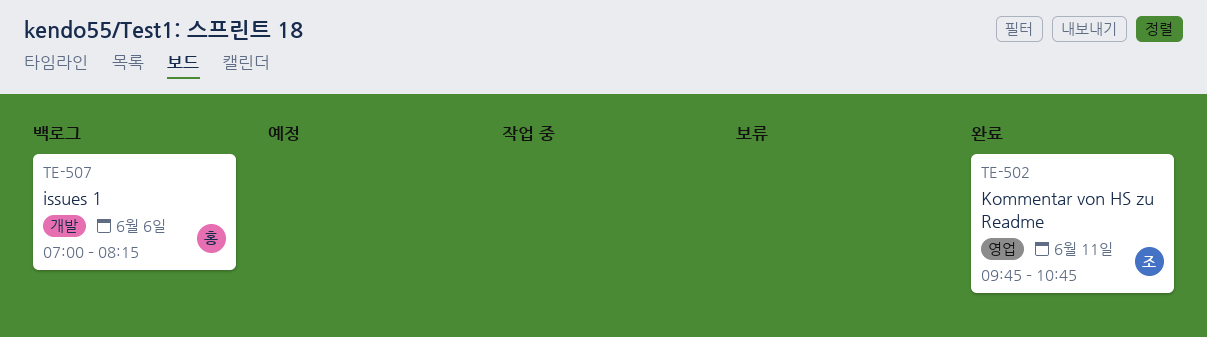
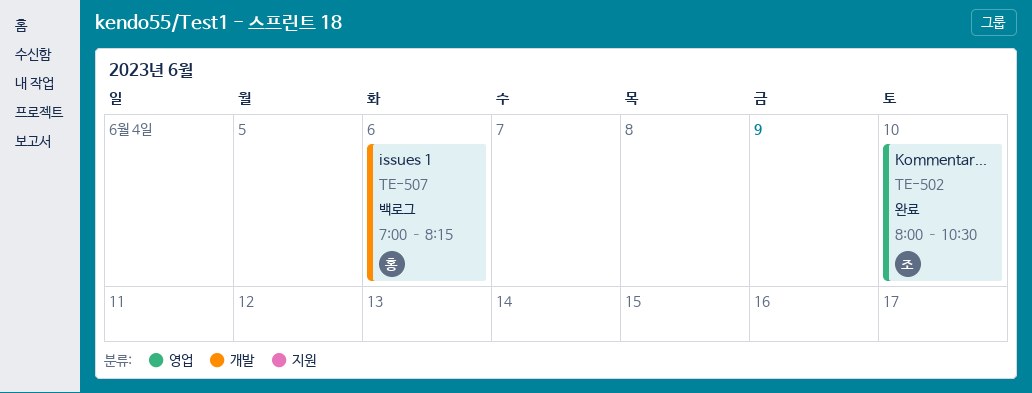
TE-502, day: Jun 11 -> Jun 10
TE-502, begins: 09:45 -> 08:00
TE-502, ends: 10:45 -> 10:30

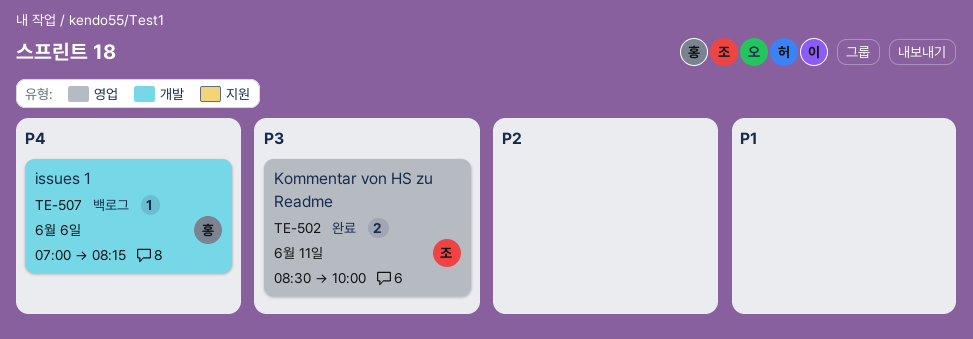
TE-502, day: Jun 10 -> Jun 11
TE-502, begins: 08:00 -> 08:30
TE-502, ends: 10:30 -> 10:00

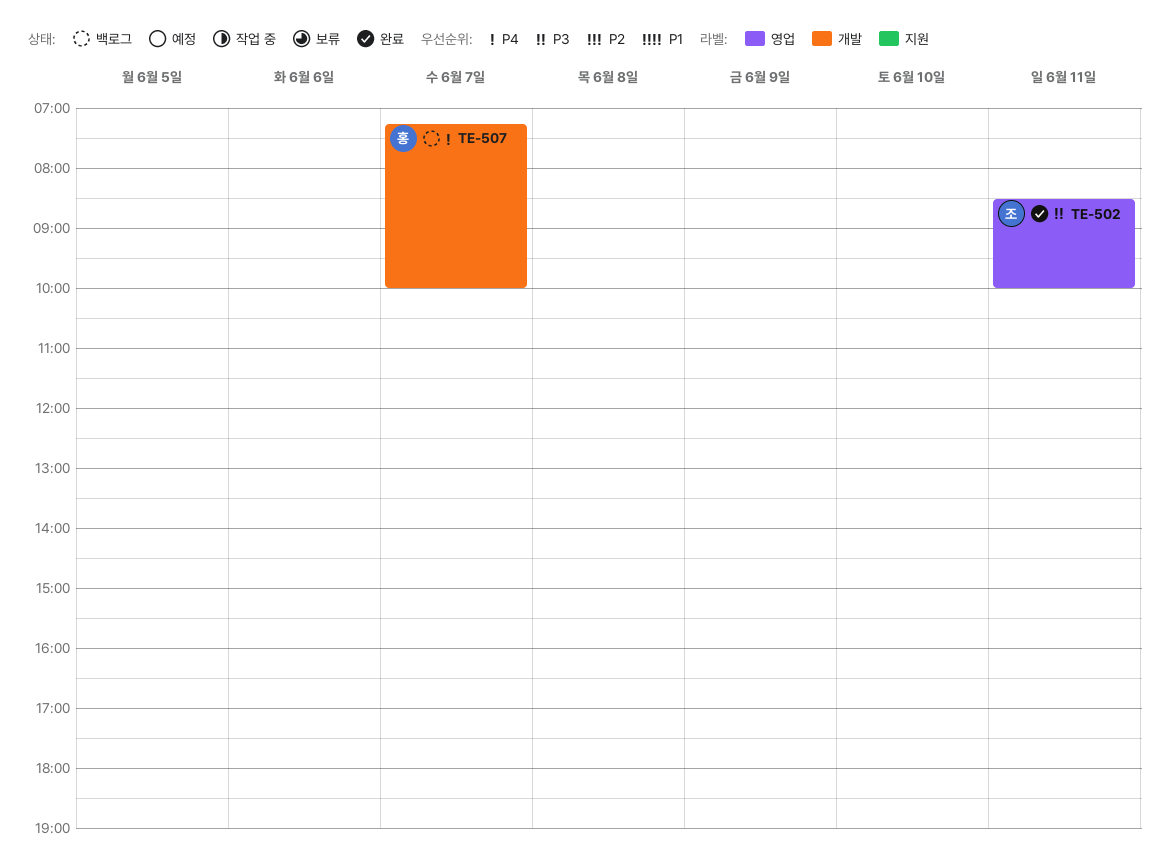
TE-507, day: Jun 6 -> Jun 7
TE-507, begins: 07:00 -> 07:15
TE-507, ends: 08:15 -> 10:00

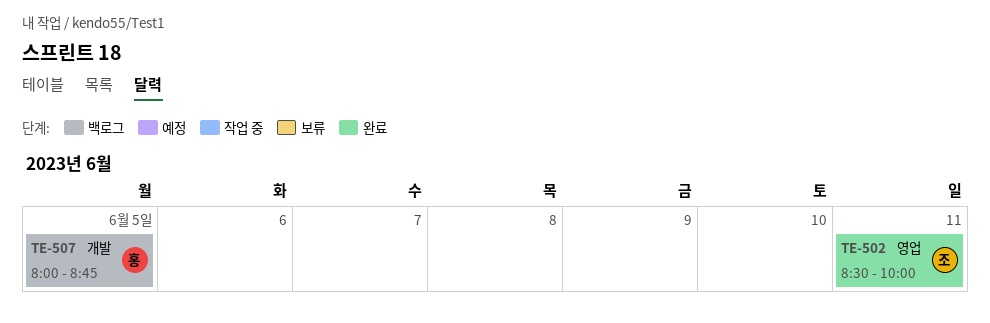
TE-507, day: Jun 7 -> Jun 5
TE-507, begins: 07:15 -> 08:00
TE-507, ends: 10:00 -> 08:45

